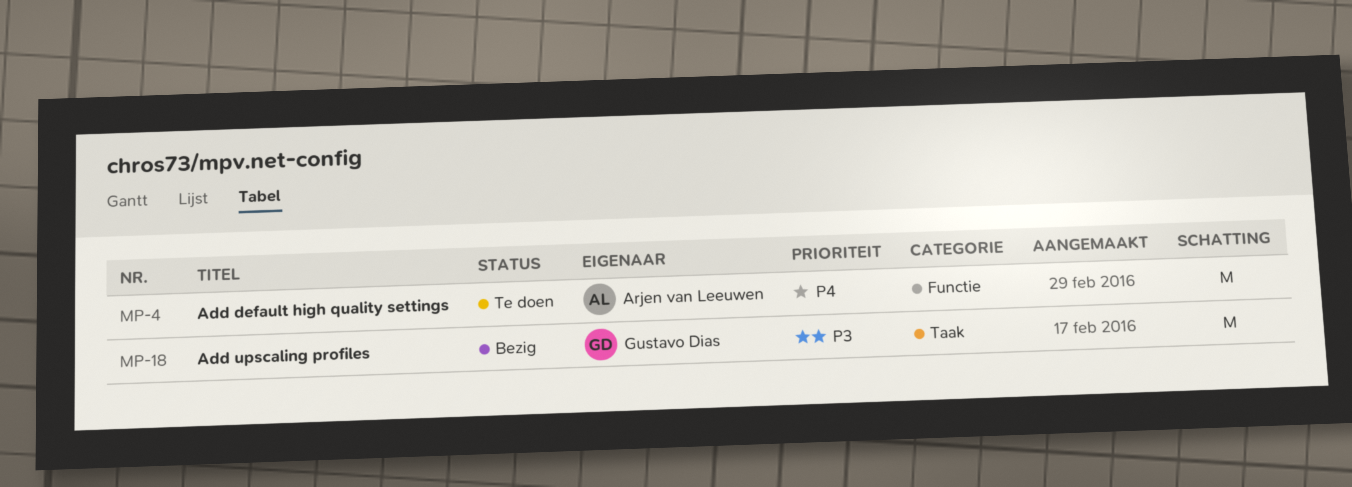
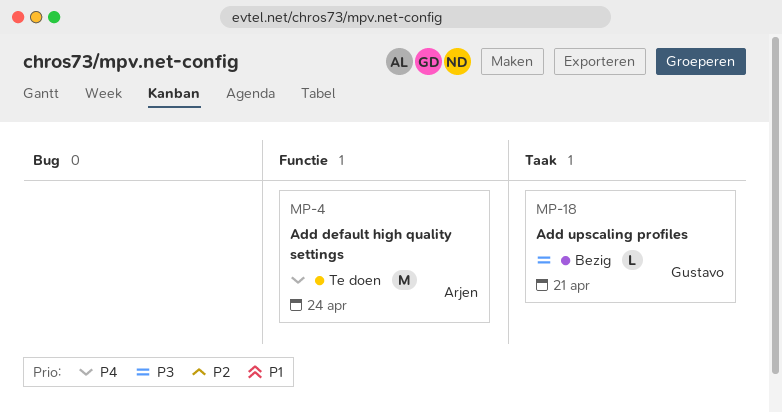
MP-18, estimate: M -> L

